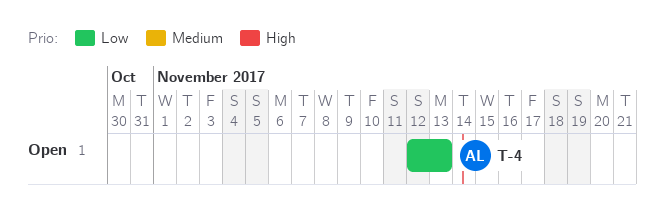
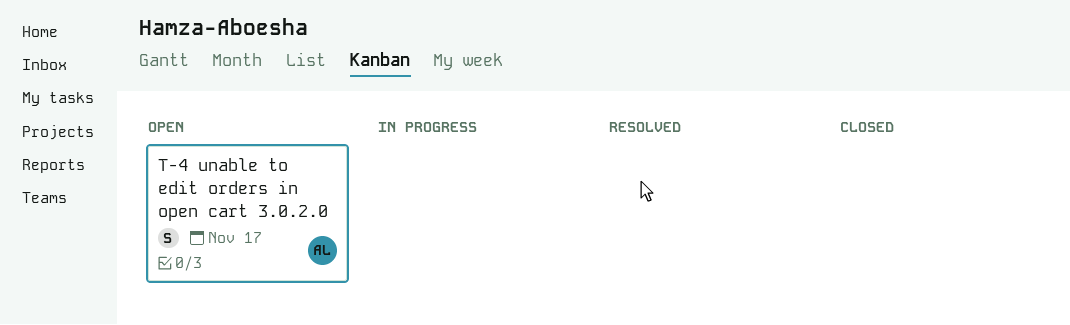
T-4, due: Nov 13 -> Nov 17

